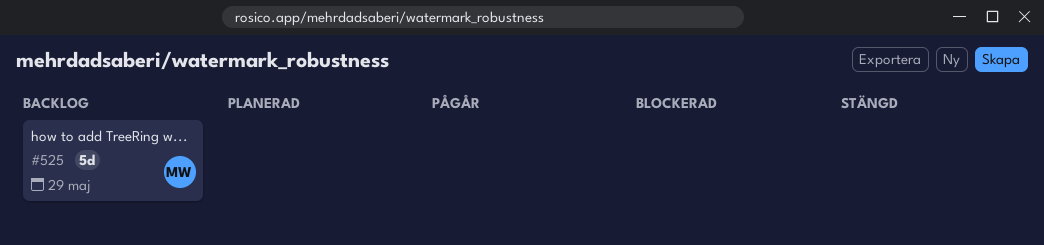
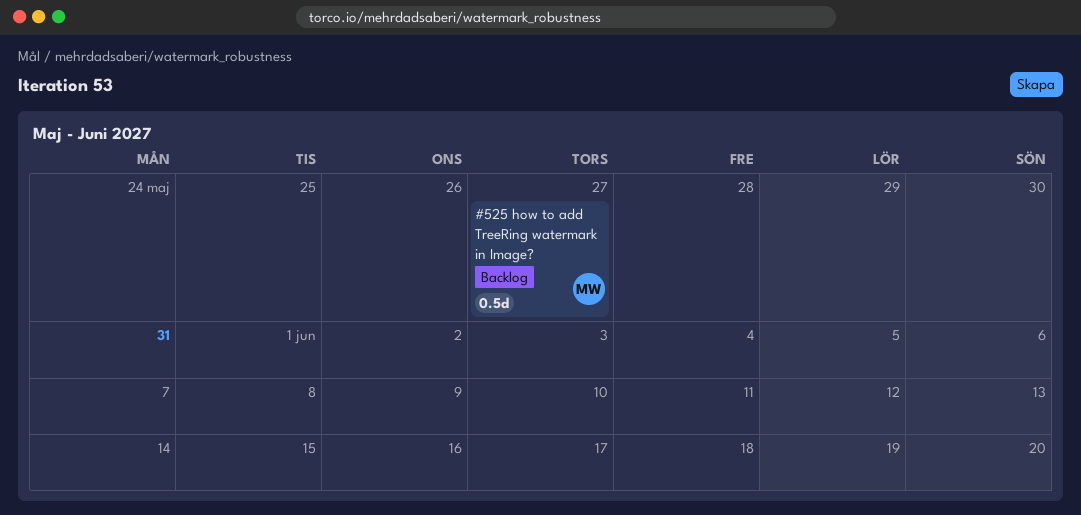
#525, estimate: 5d -> 0.5d
#525, due: May 29 -> May 27

